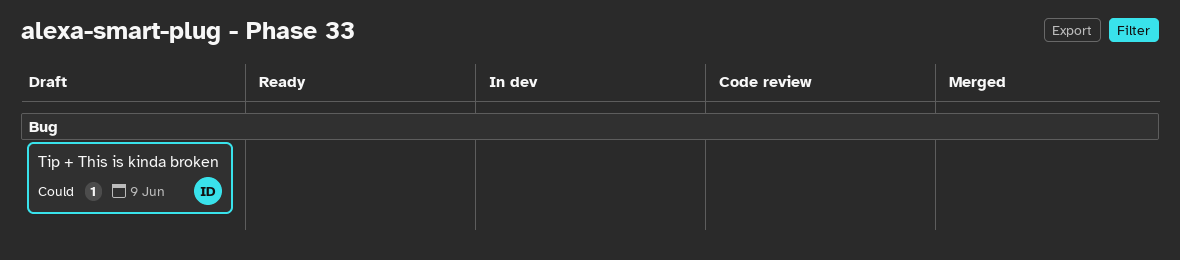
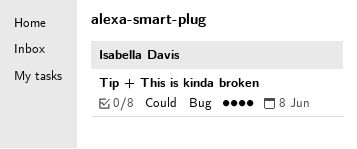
Tip + This is kinda broken, estimate: 1 -> 4
Tip + This is kinda broken, due: Jun 9 -> Jun 8

